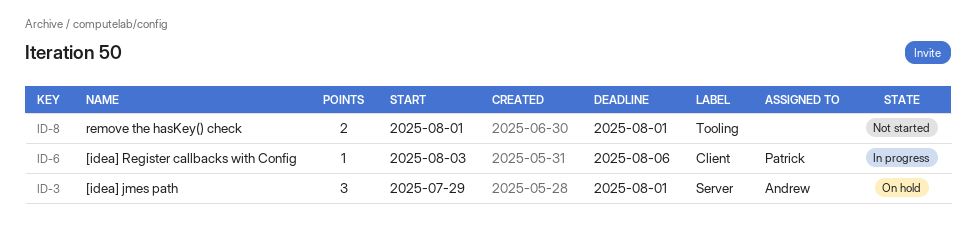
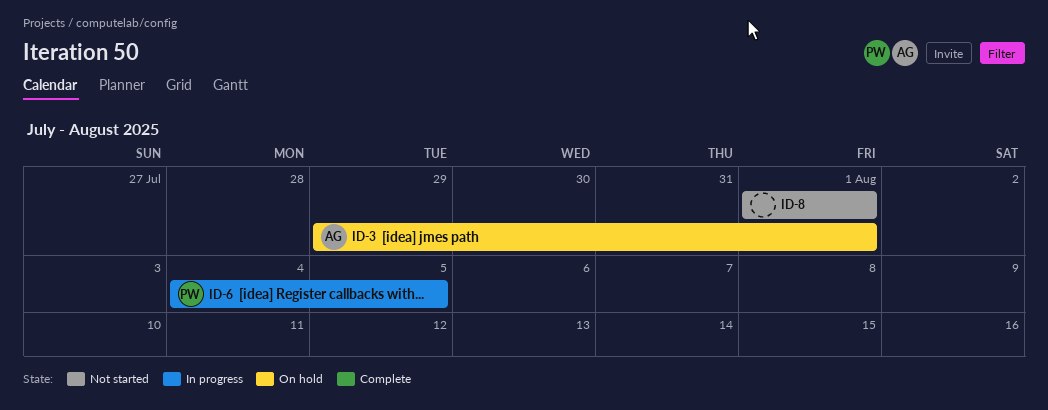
ID-6, start: Aug 3 -> Aug 4
ID-6, due: Aug 6 -> Aug 5

